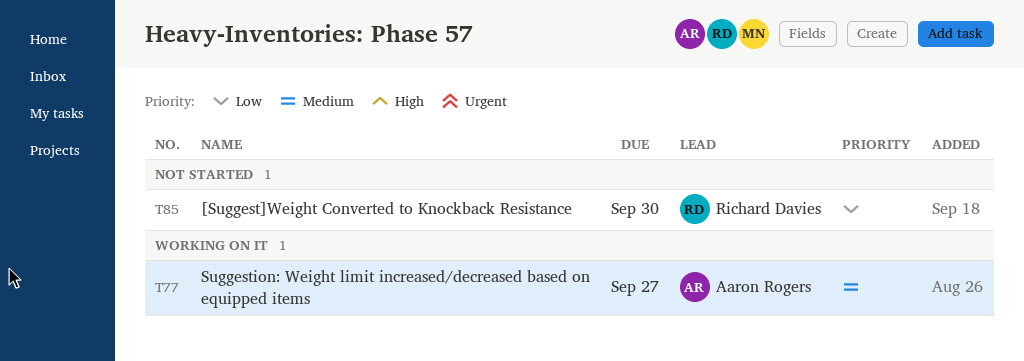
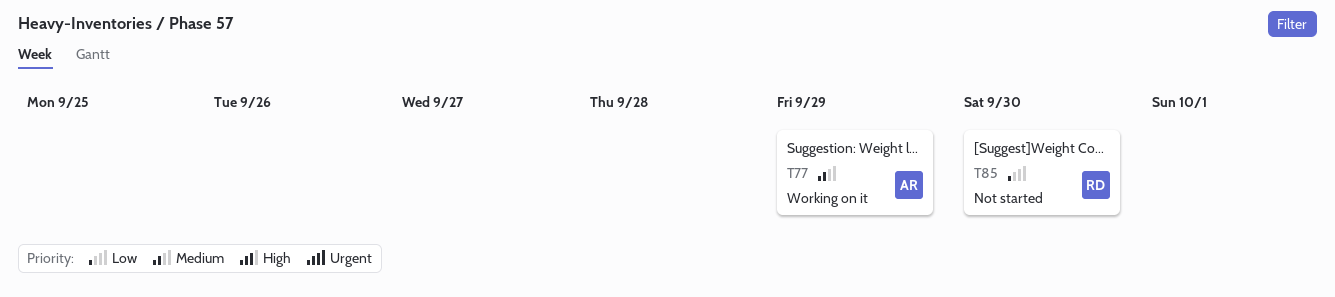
T77, due: Sep 27 -> Sep 29

